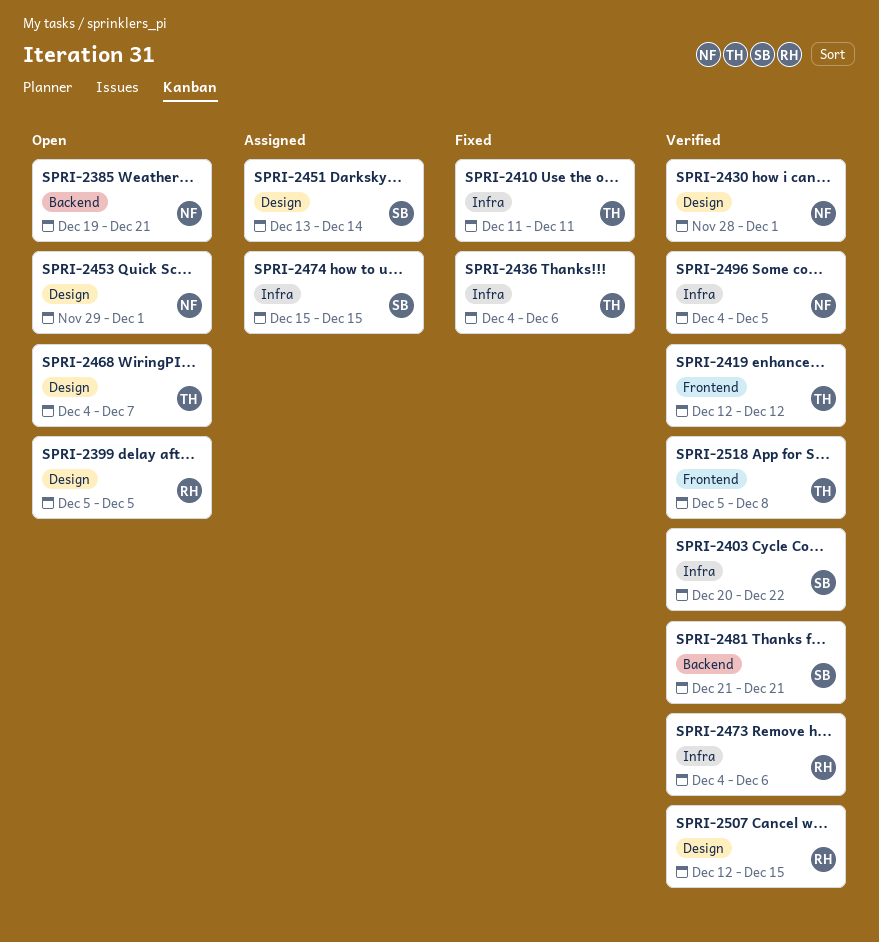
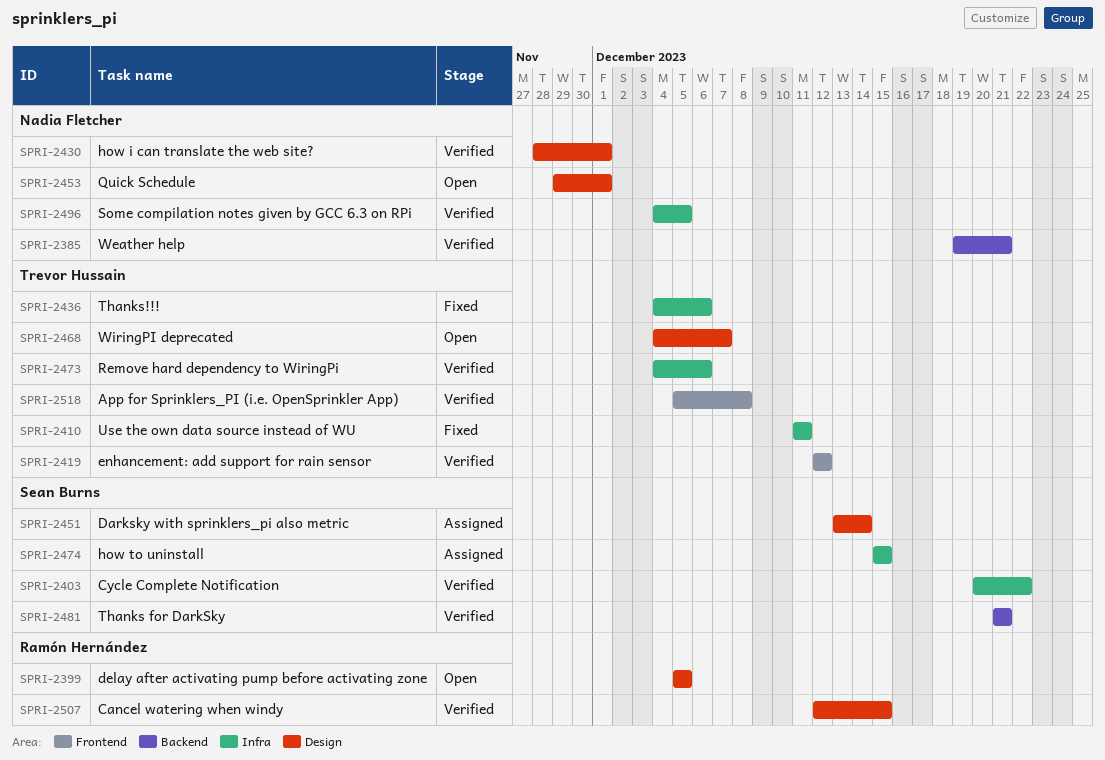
SPRI-2385, status: Open -> Verified
SPRI-2473, owner: Ramón Hernández -> Trevor Hussain

